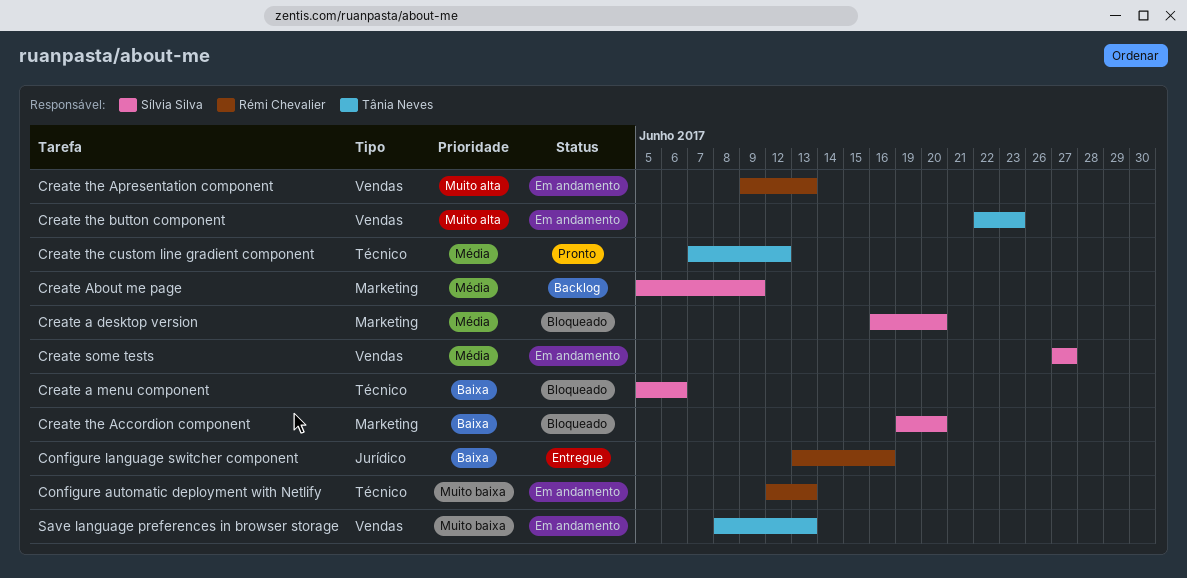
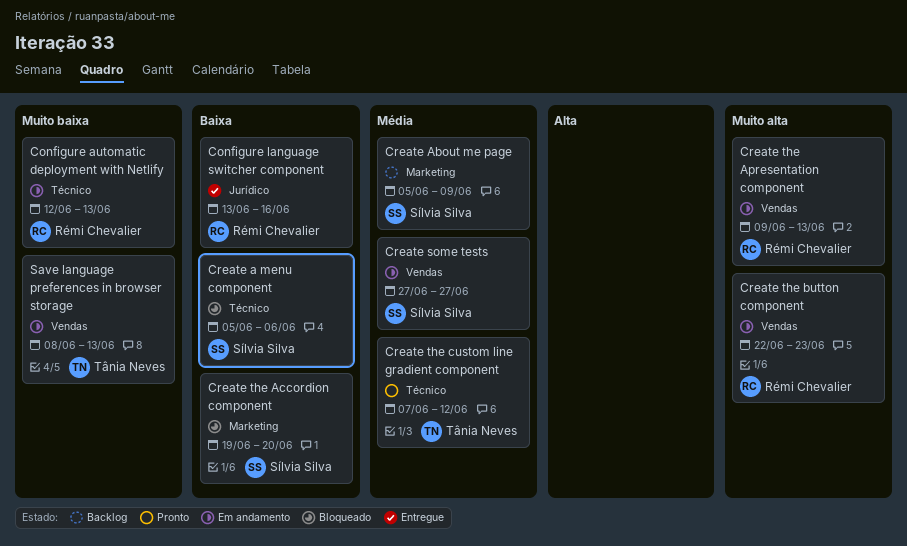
Create a desktop version: present -> none
Create the button component, owner: Tânia Neves -> Rémi Chevalier

